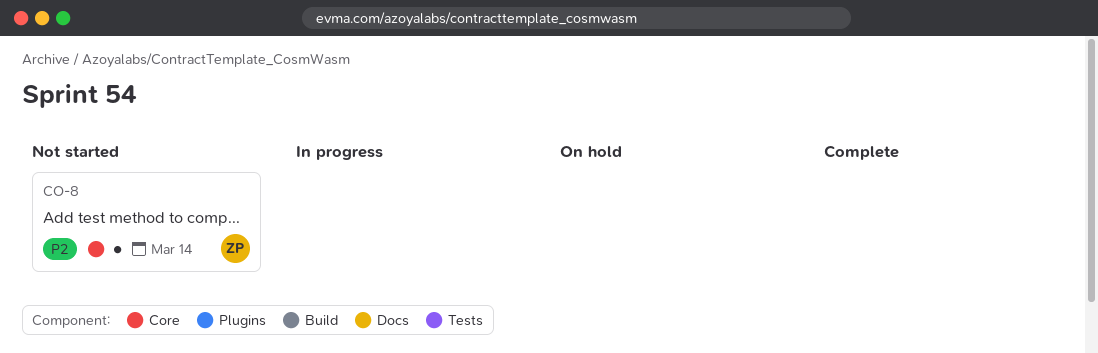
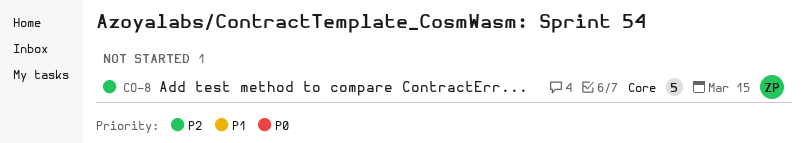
CO-8, estimate: 1 -> 5
CO-8, due: Mar 14 -> Mar 15

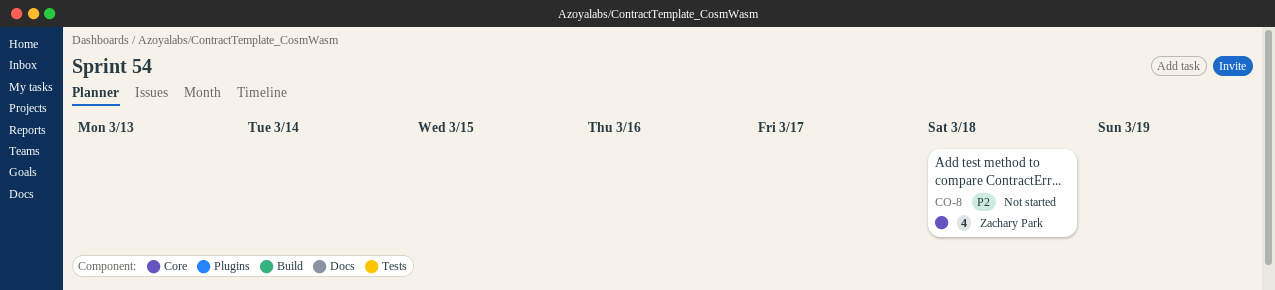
CO-8, estimate: 5 -> 4
CO-8, due: Mar 15 -> Mar 18

